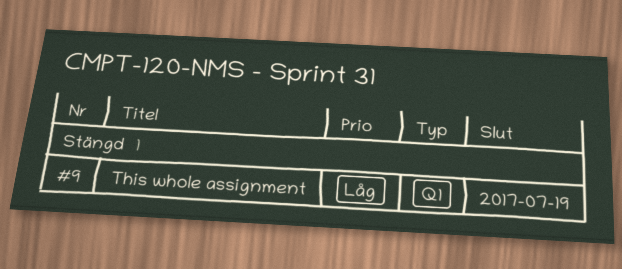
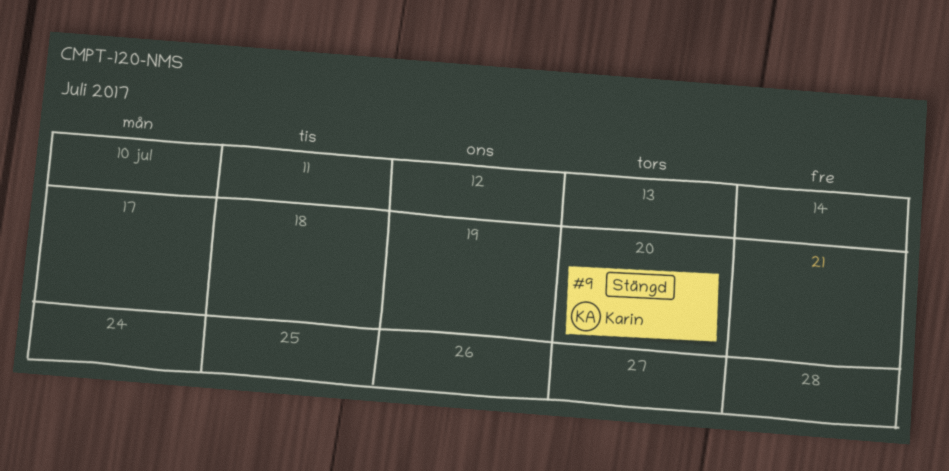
#9, due: Jul 19 -> Jul 20

